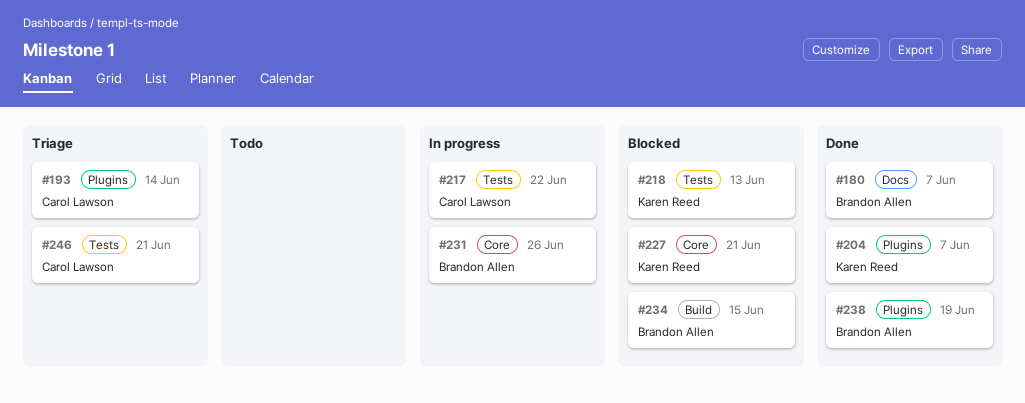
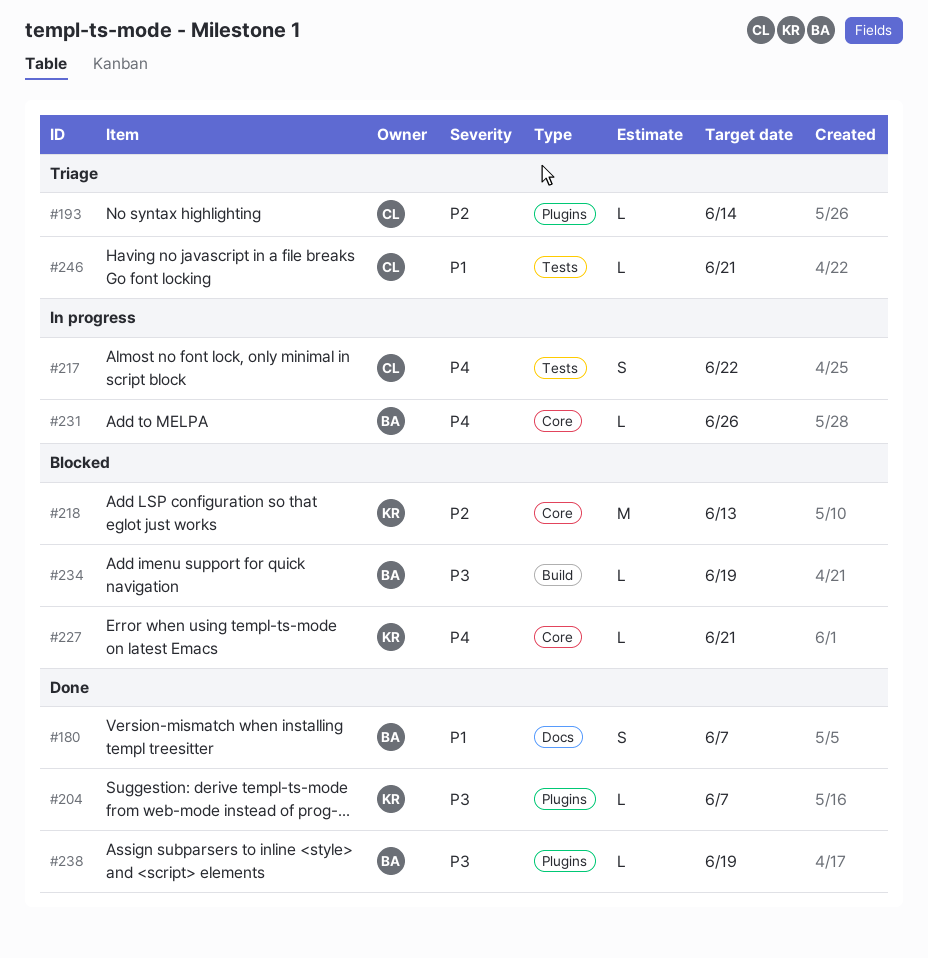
#218, label: Tests -> Core
#234, due: Jun 15 -> Jun 19

